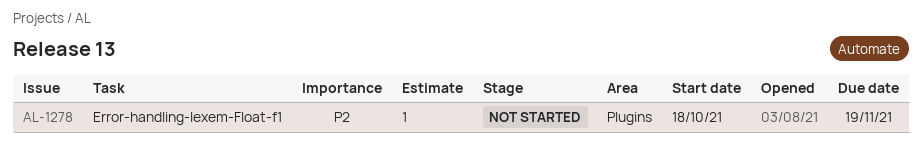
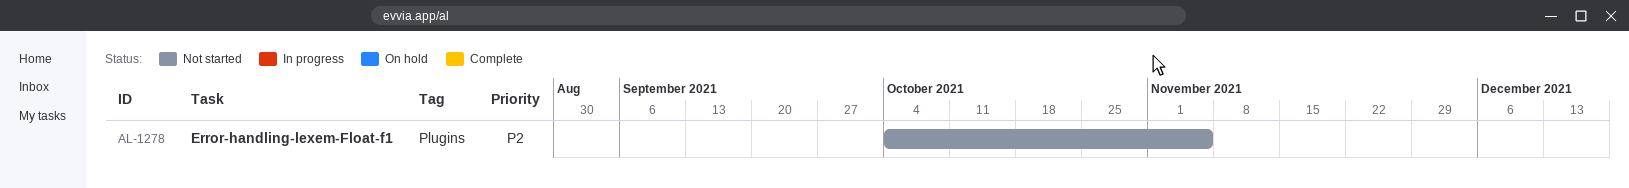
AL-1278, start: Oct 18 -> Oct 4
AL-1278, due: Nov 19 -> Nov 5

